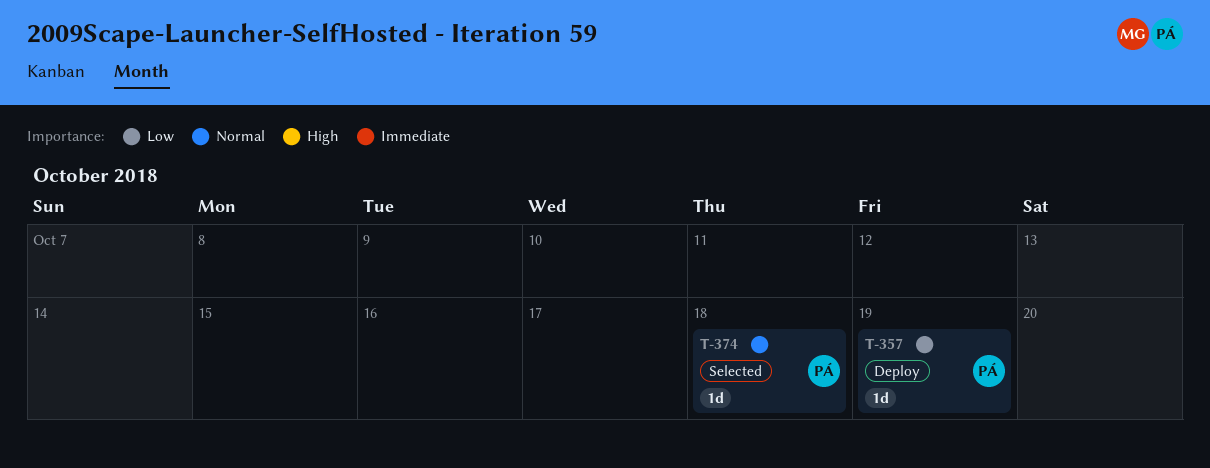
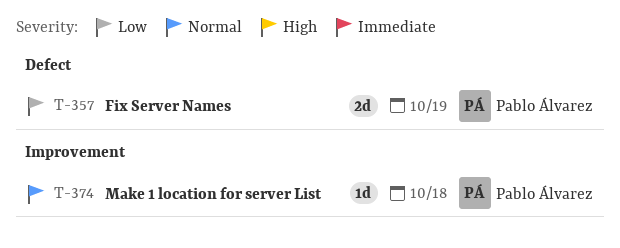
T-357, estimate: 1d -> 2d

